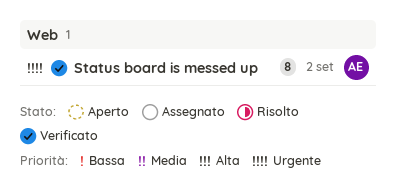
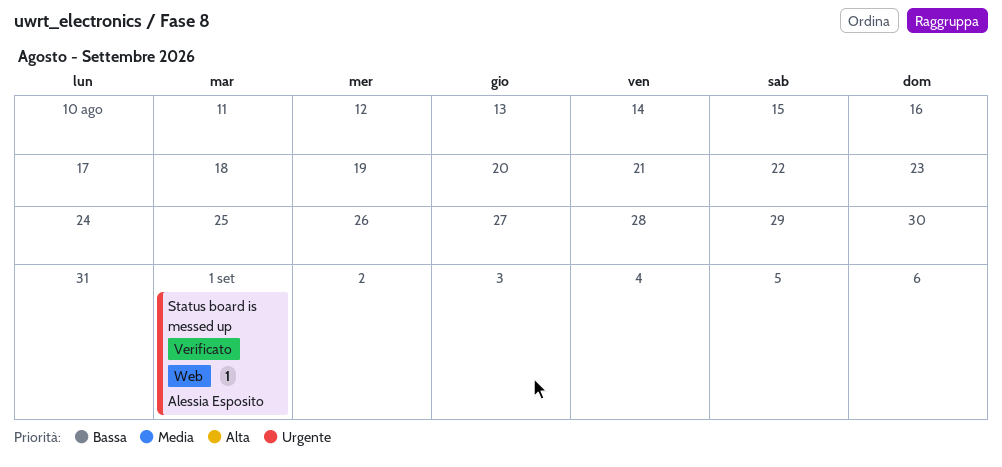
Status board is messed up, estimate: 8 -> 1
Status board is messed up, due: Sep 2 -> Sep 1

